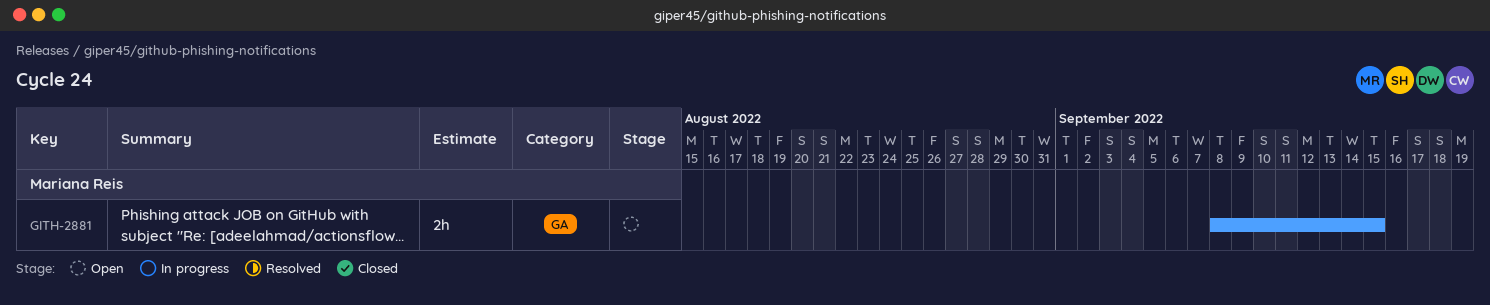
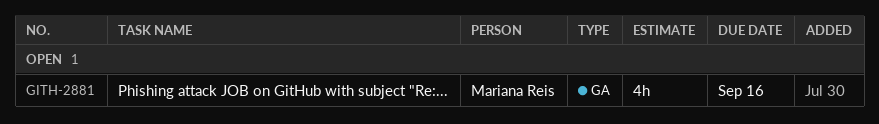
GITH-2881, estimate: 2h -> 4h
GITH-2881, due: Sep 15 -> Sep 16

